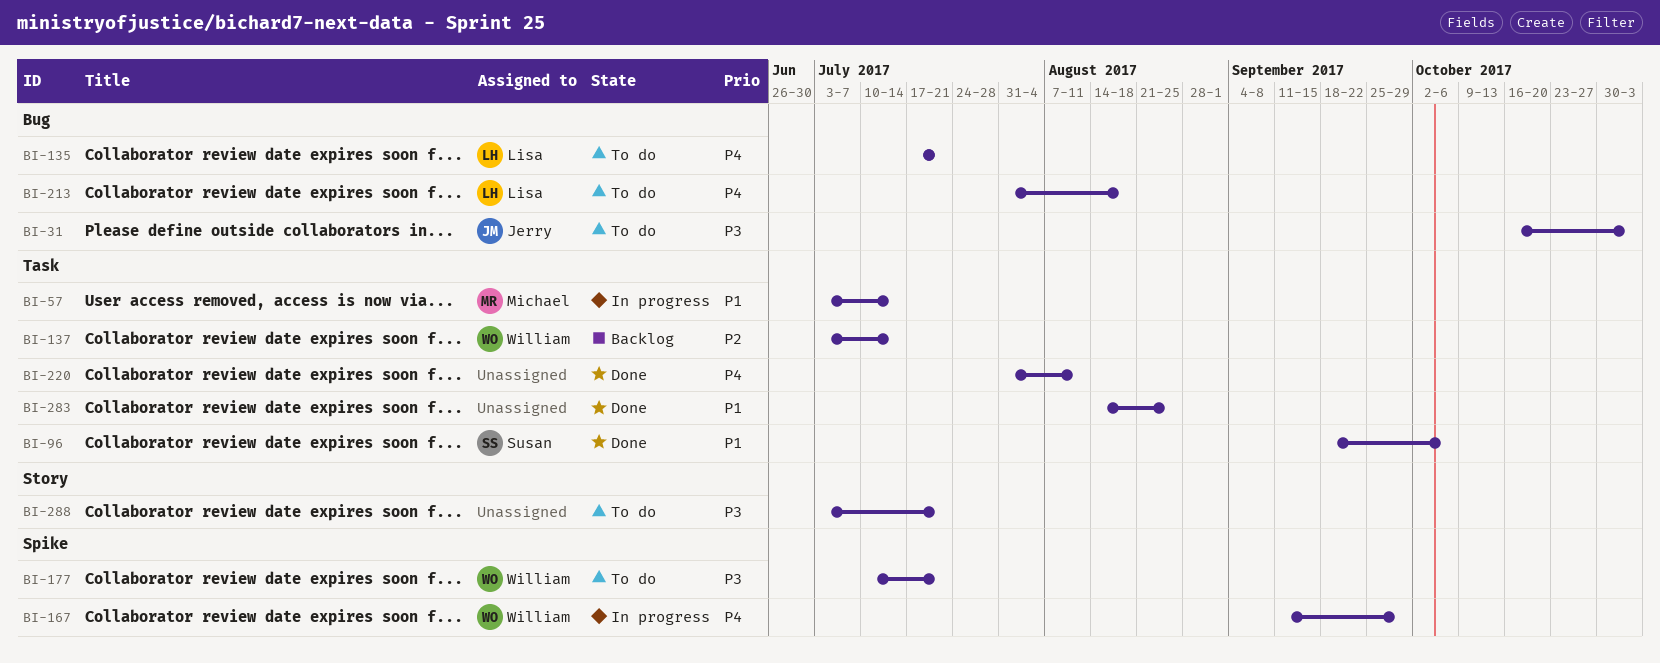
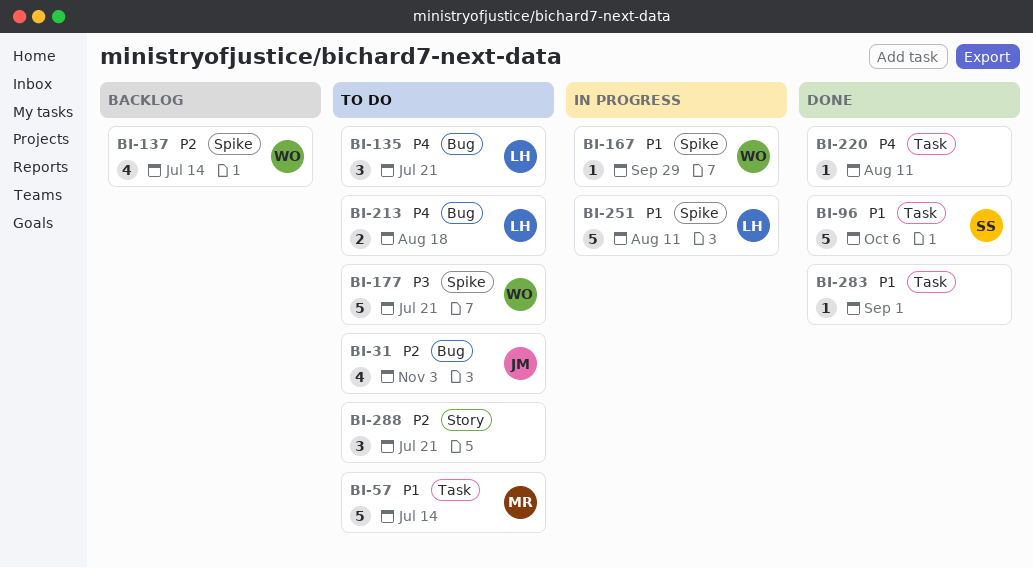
BI-31, priority: P3 -> P2
BI-57, status: In progress -> To do
BI-137, label: Task -> Spike
BI-167, priority: P4 -> P1
BI-251: none -> present
BI-283, due: Aug 25 -> Sep 1
BI-288, priority: P3 -> P2

